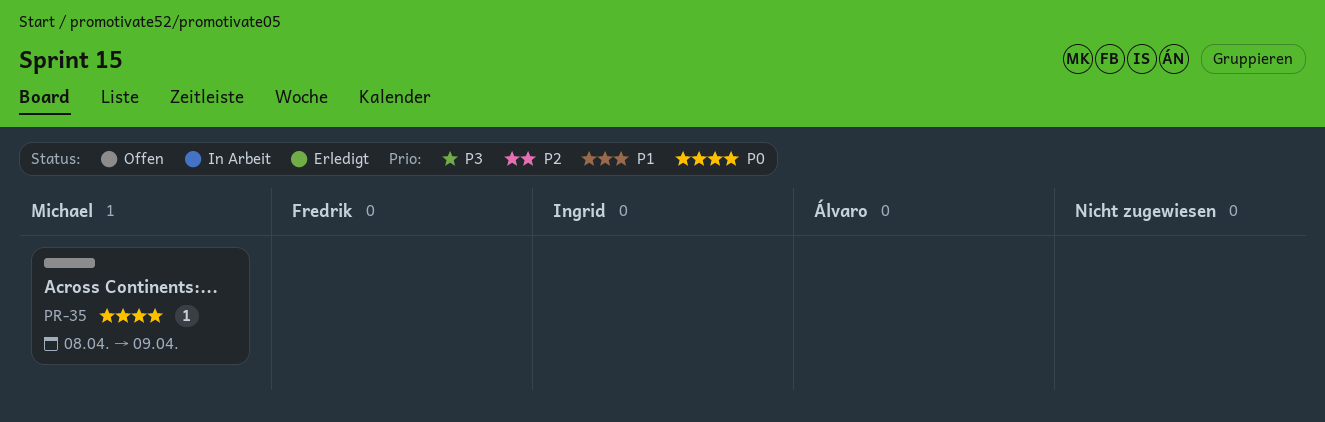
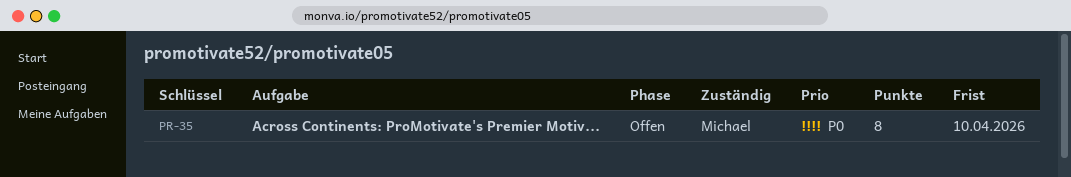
PR-35, estimate: 1 -> 8
PR-35, due: Apr 9 -> Apr 10

